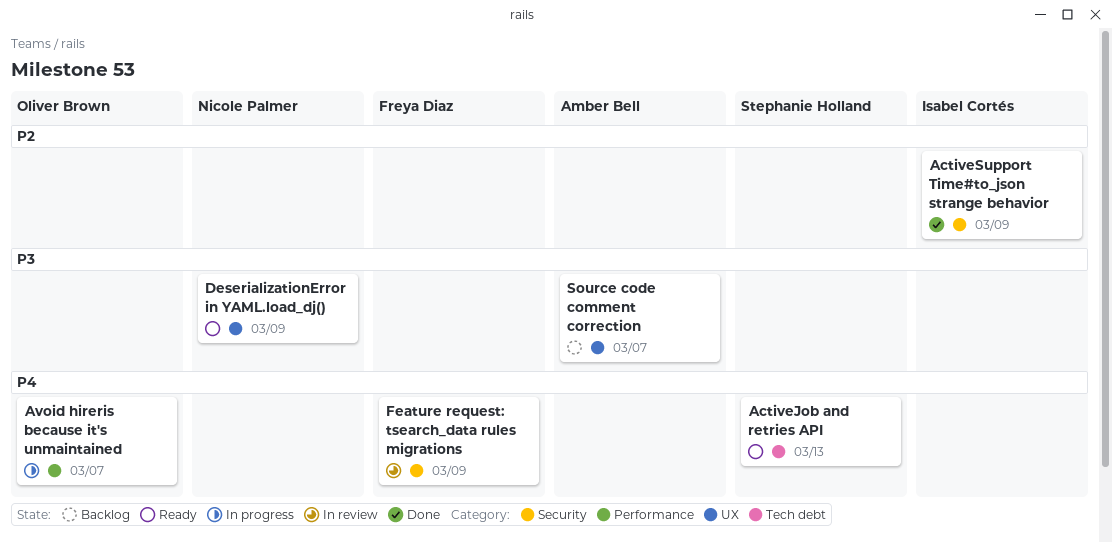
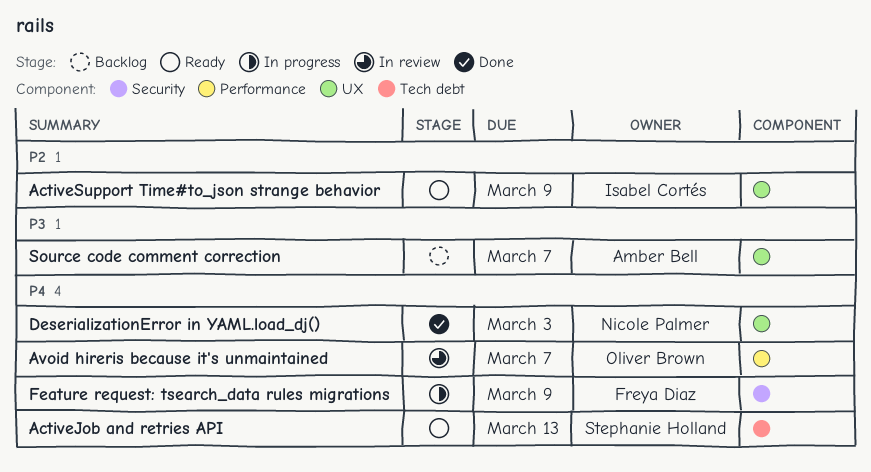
ActiveSupport Time#to_json strange behavior, status: Done -> Ready
ActiveSupport Time#to_json strange behavior, label: Security -> UX
Avoid hireris because it's unmaintained, status: In progress -> In review
DeserializationError in YAML.load_dj(), status: Ready -> Done
DeserializationError in YAML.load_dj(), priority: P3 -> P4
DeserializationError in YAML.load_dj(), due: Mar 9 -> Mar 3
Feature request: tsearch_data rules migrations, status: In review -> In progress

